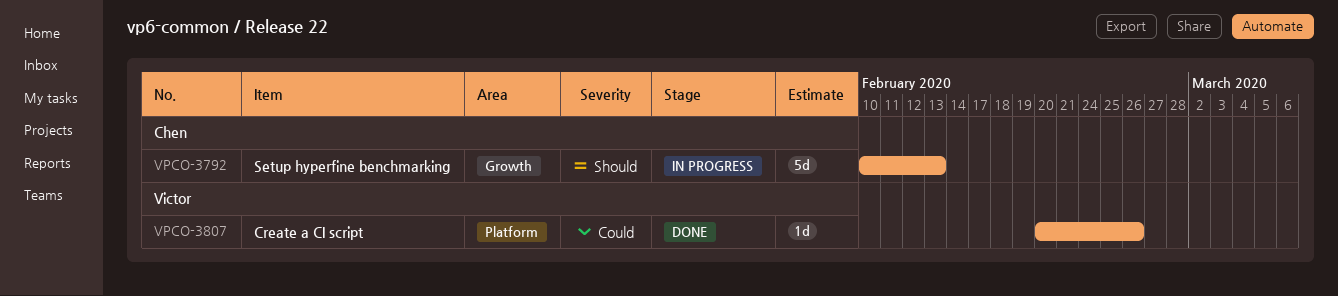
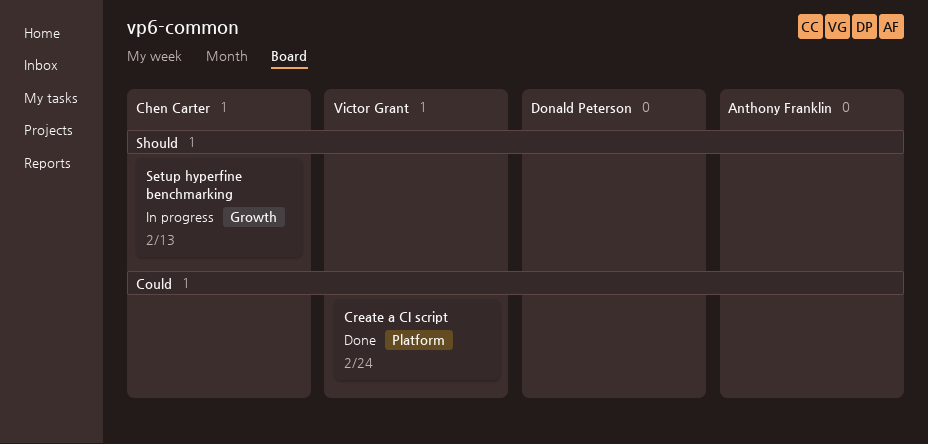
Create a CI script, due: Feb 26 -> Feb 24

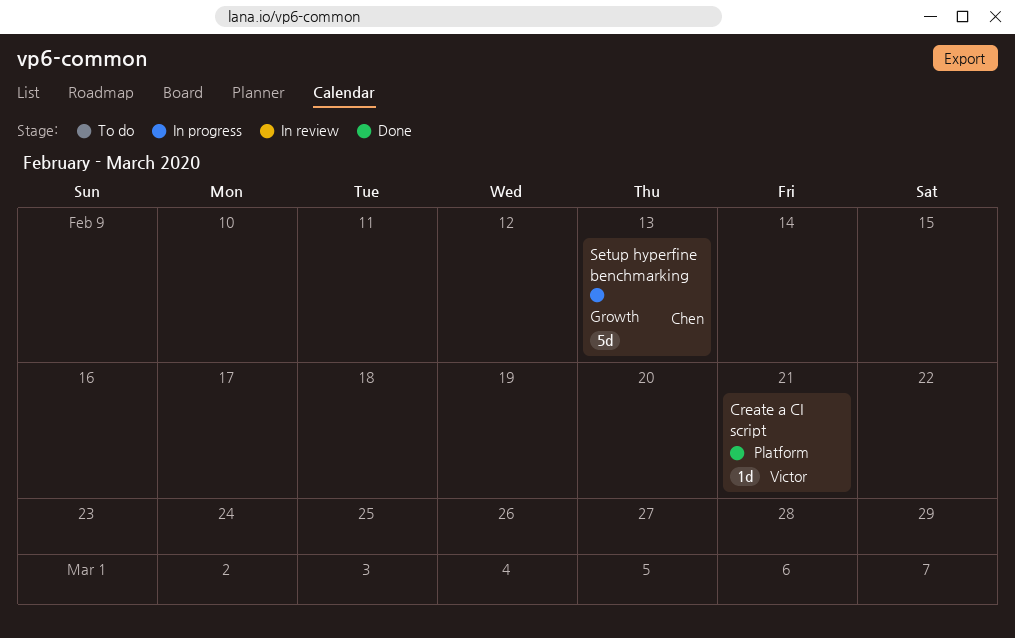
Create a CI script, due: Feb 24 -> Feb 21

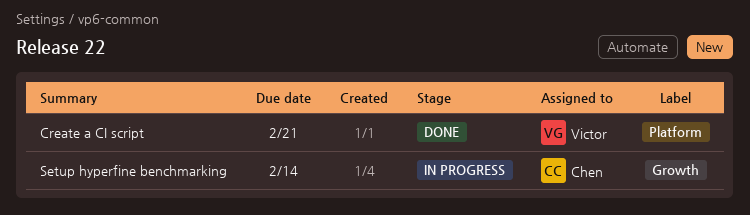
Setup hyperfine benchmarking, due: Feb 13 -> Feb 14

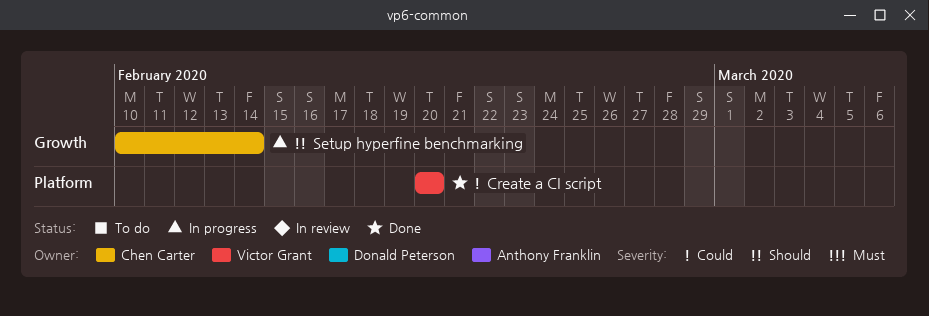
Create a CI script, due: Feb 21 -> Feb 20

